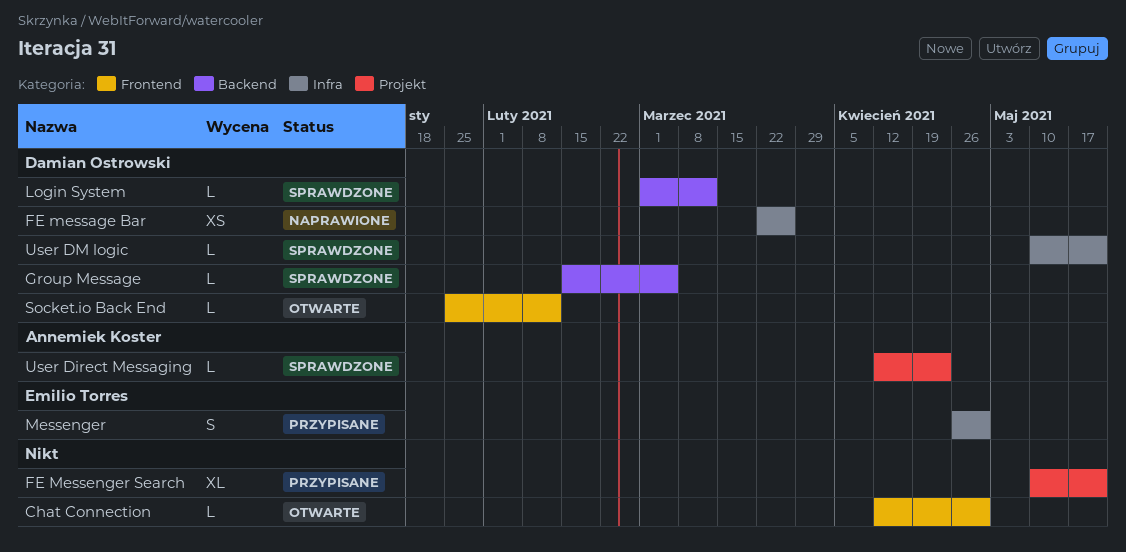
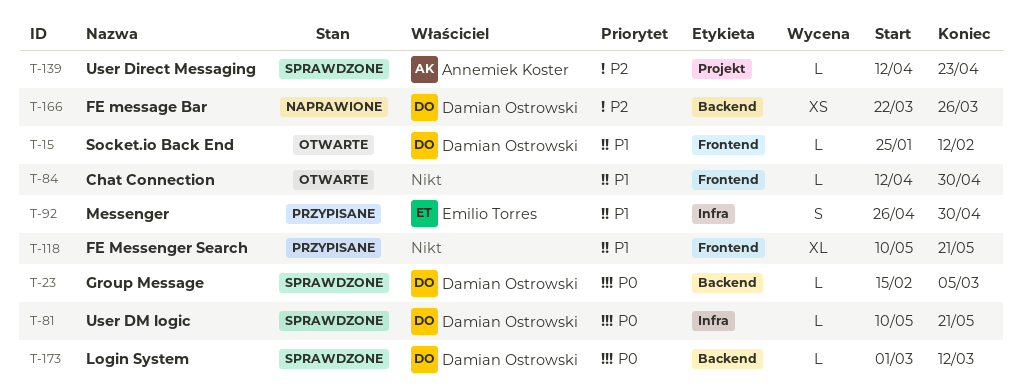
FE message Bar, label: Infra -> Backend
FE Messenger Search, label: Projekt -> Frontend

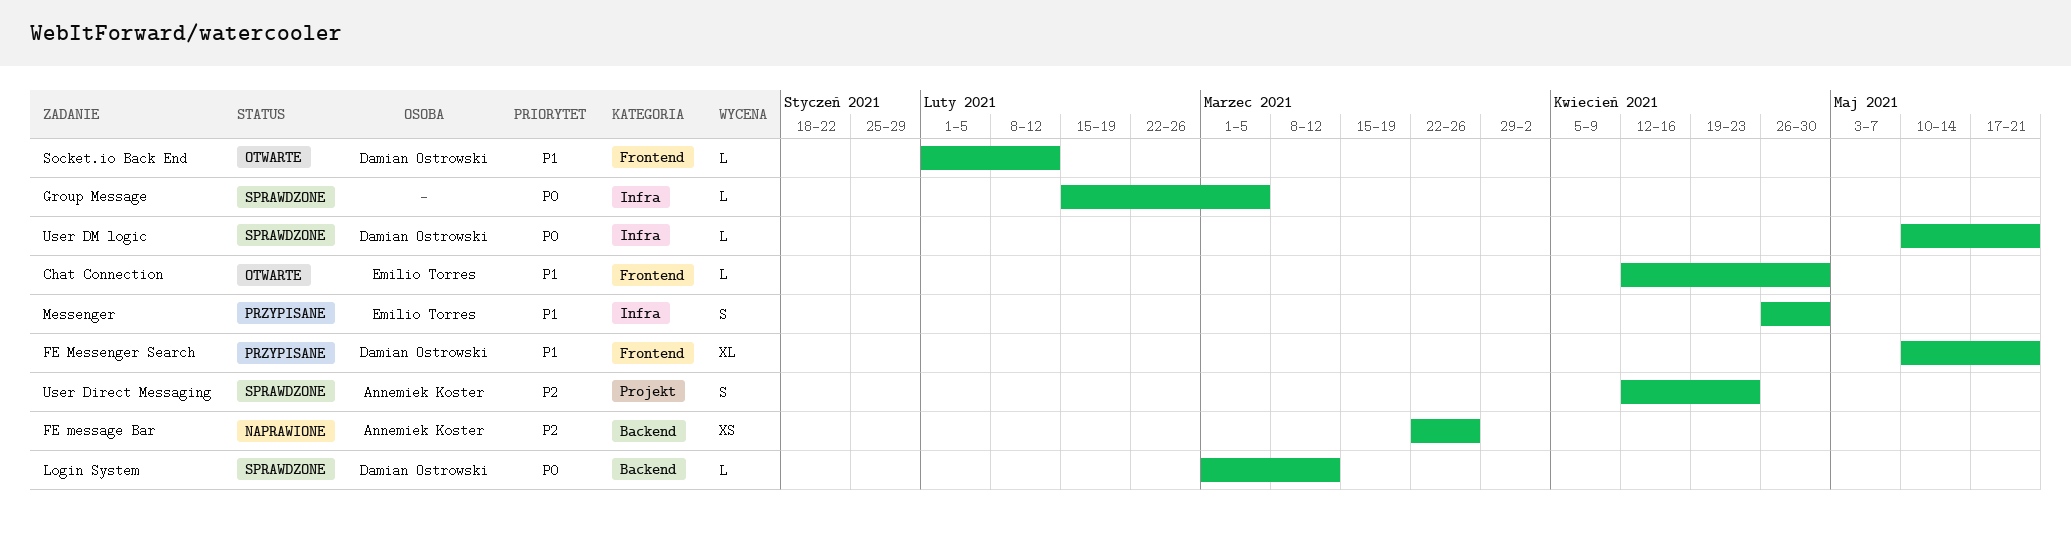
Chat Connection, owner: none -> Emilio Torres
FE message Bar, owner: Damian Ostrowski -> Annemiek Koster
FE Messenger Search, owner: none -> Damian Ostrowski
Group Message, owner: Damian Ostrowski -> none
Group Message, label: Backend -> Infra
Socket.io Back End, start: Jan 25 -> Feb 1
User Direct Messaging, estimate: L -> S

